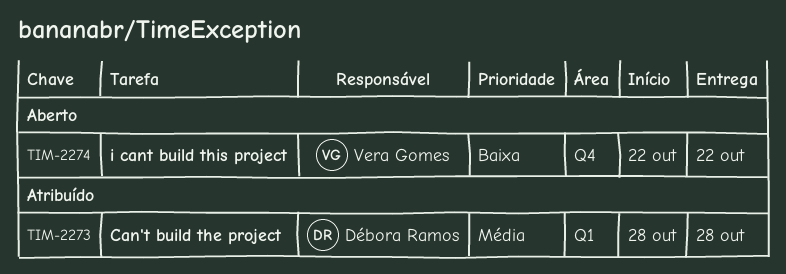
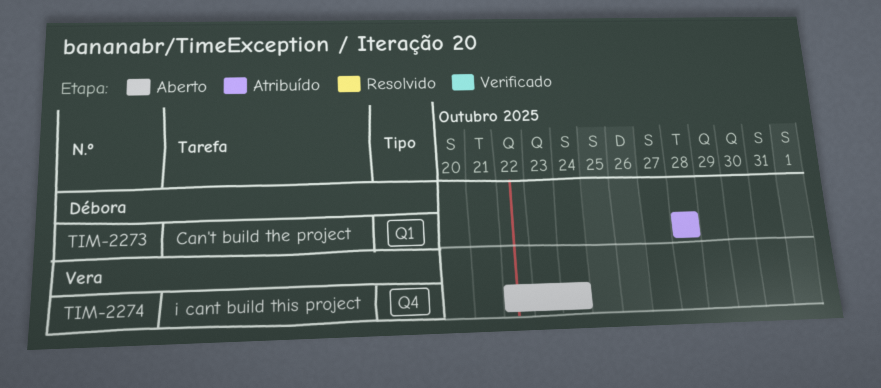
TIM-2274, due: Oct 22 -> Oct 24

